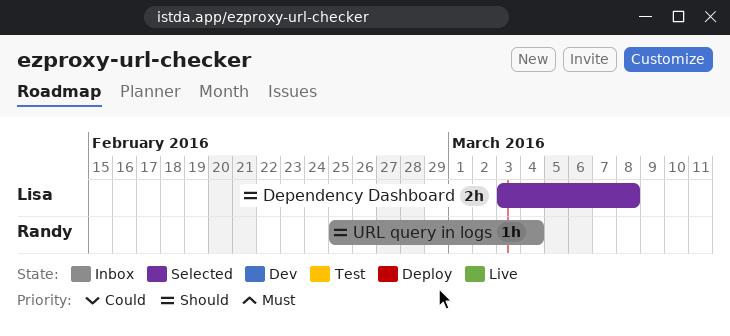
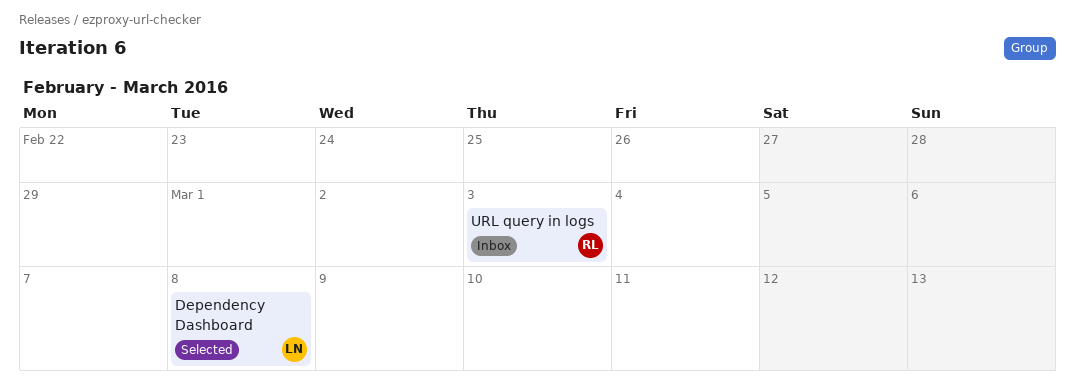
URL query in logs, due: Mar 4 -> Mar 3

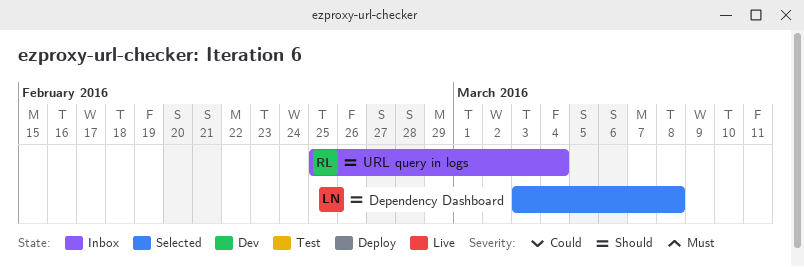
URL query in logs, due: Mar 3 -> Mar 4

